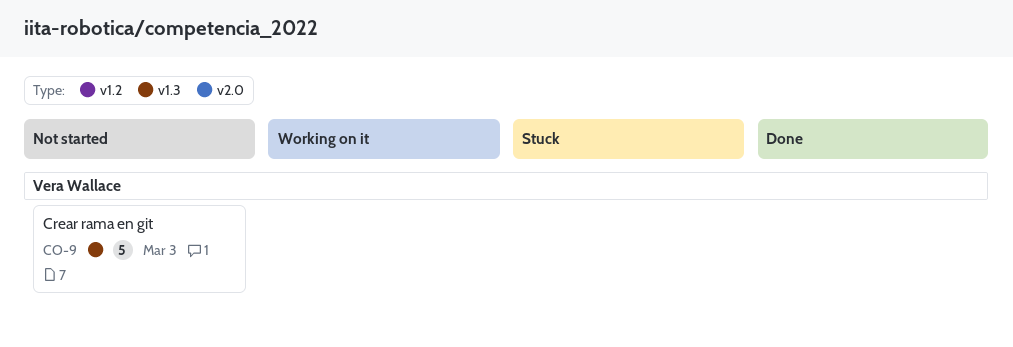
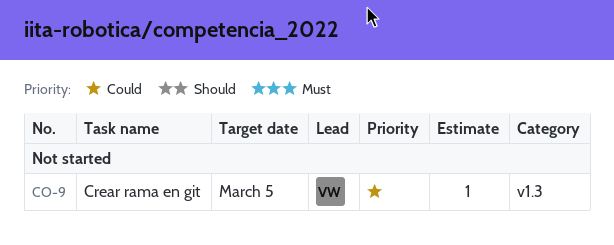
CO-9, estimate: 5 -> 1
CO-9, due: Mar 3 -> Mar 5

